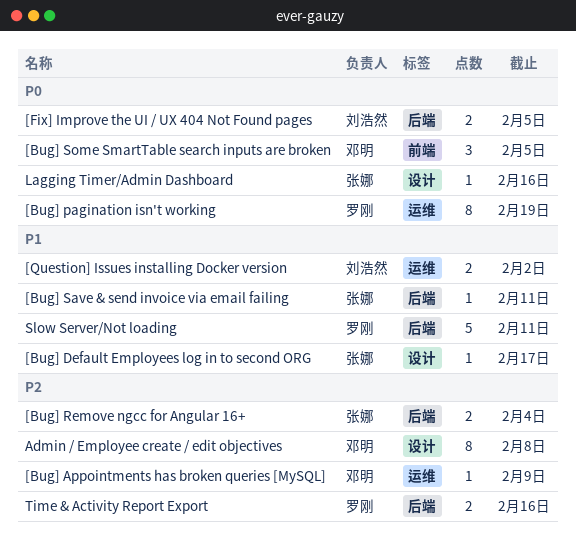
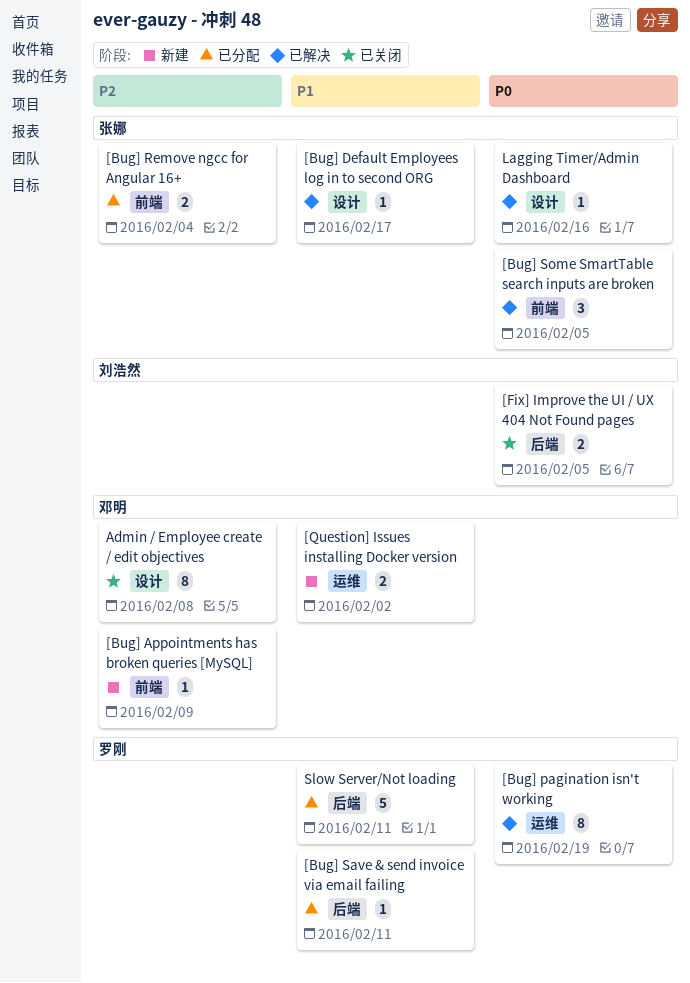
[Bug] Appointments has broken queries [MySQL], label: 运维 -> 前端
[Bug] Remove ngcc for Angular 16+, label: 后端 -> 前端
[Bug] Save & send invoice via email failing, owner: 张娜 -> 罗刚
[Bug] Some SmartTable search inputs are broken, owner: 邓明 -> 张娜
[Question] Issues installing Docker version, owner: 刘浩然 -> 邓明
Time & Activity Report Export: present -> none

